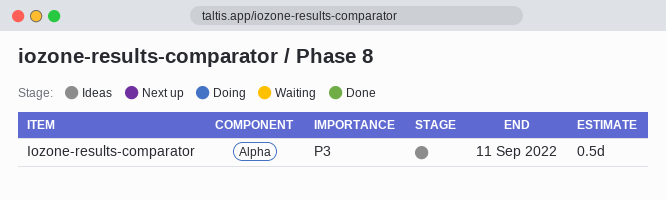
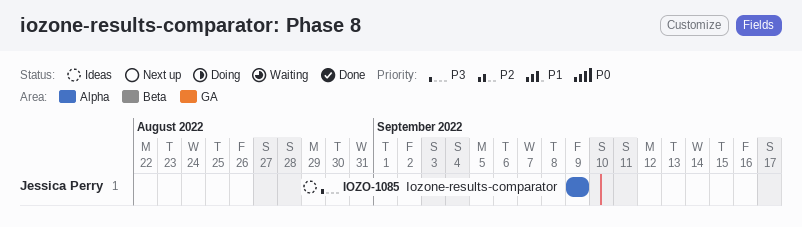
Iozone-results-comparator, due: Sep 11 -> Sep 9

